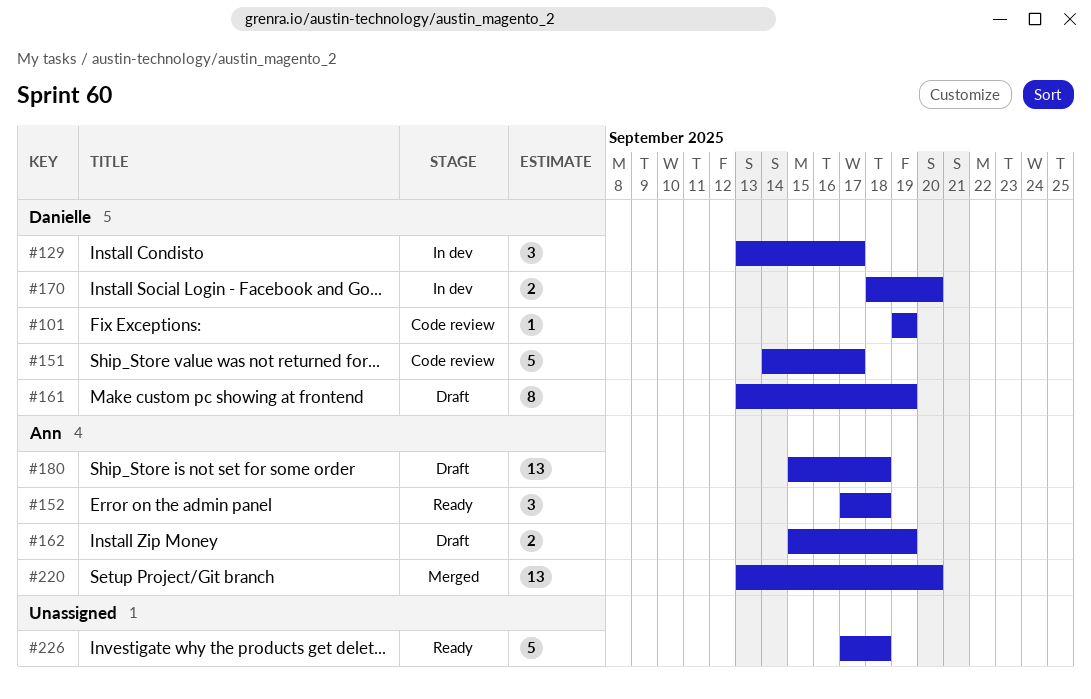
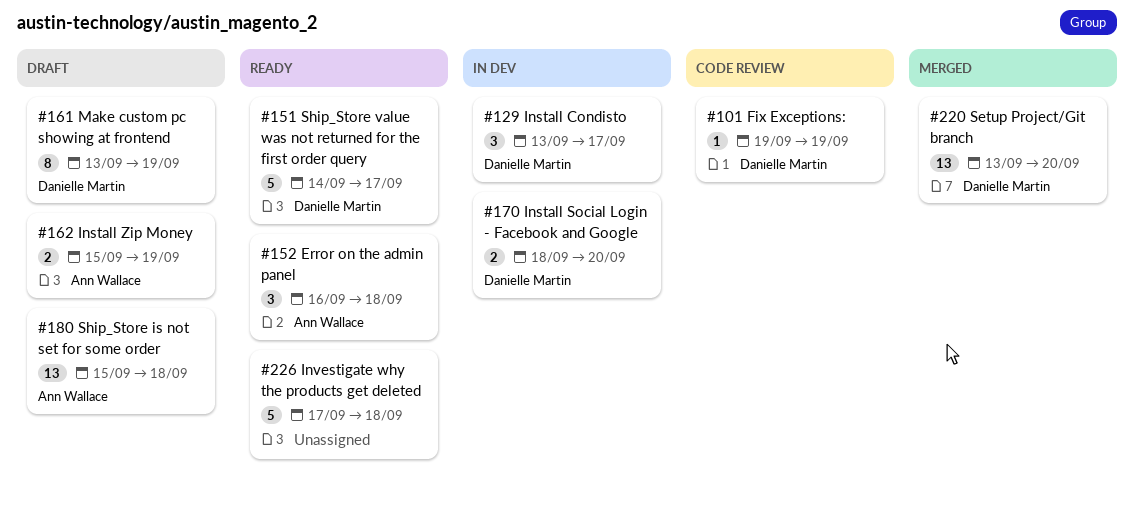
#151, status: Code review -> Ready
#152, start: Sep 17 -> Sep 16
#220, owner: Ann Wallace -> Danielle Martin

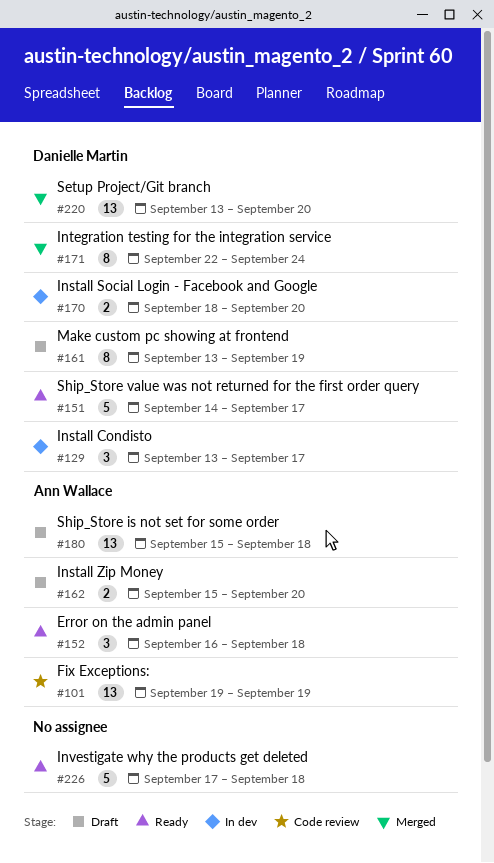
#101, owner: Danielle Martin -> Ann Wallace
#101, estimate: 1 -> 13
#162, due: Sep 19 -> Sep 20
#171: none -> present

